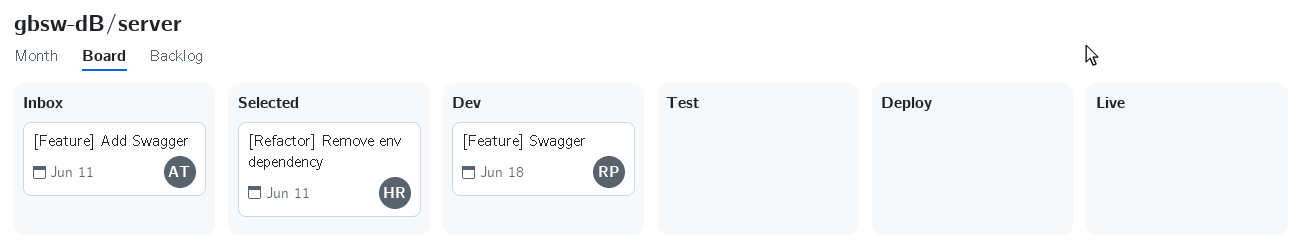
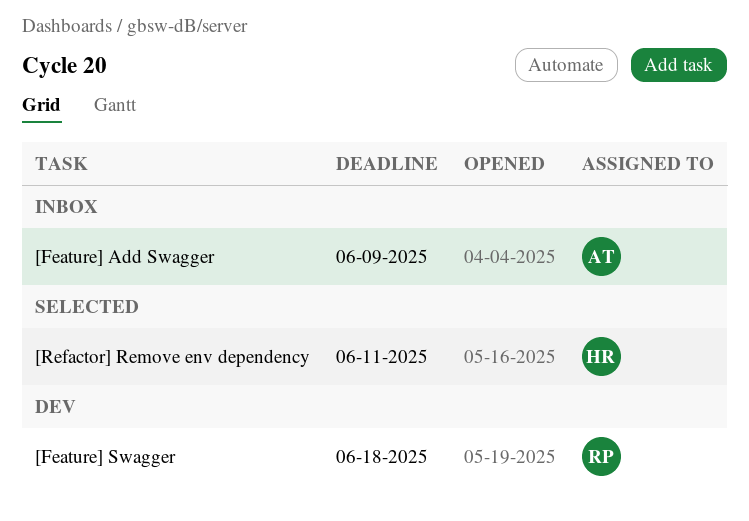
[Feature] Add Swagger, due: Jun 11 -> Jun 9

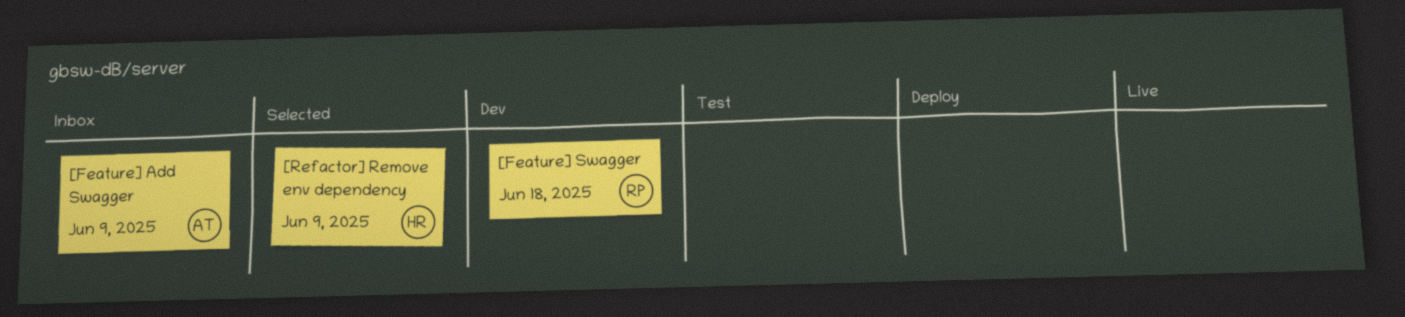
[Refactor] Remove env dependency, due: Jun 11 -> Jun 9

